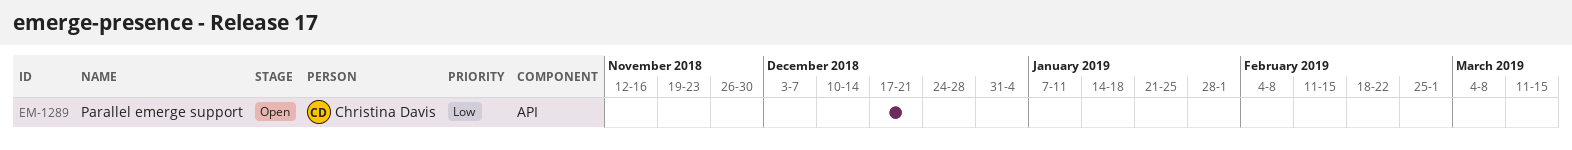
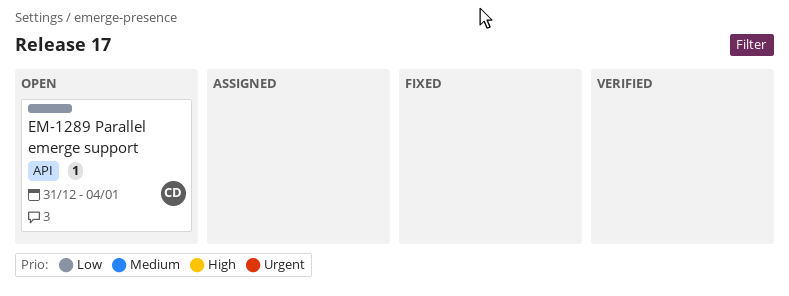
EM-1289, start: Dec 17 -> Dec 31
EM-1289, due: Dec 21 -> Jan 4

